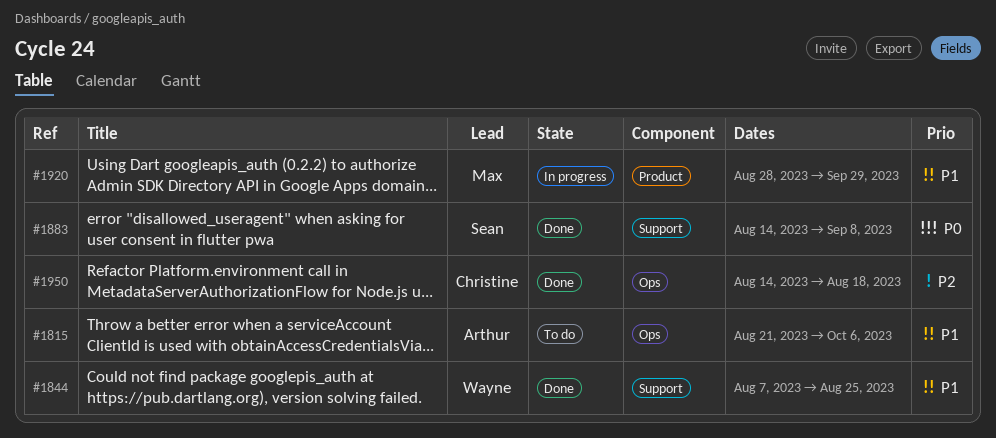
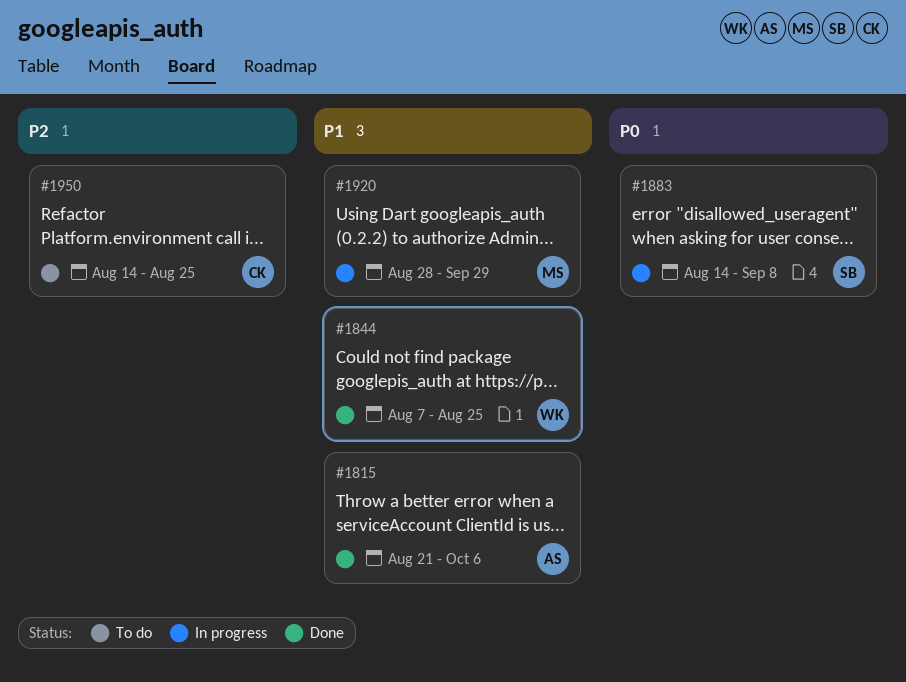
#1815, status: To do -> Done
#1883, status: Done -> In progress
#1950, status: Done -> To do
#1950, due: Aug 18 -> Aug 25

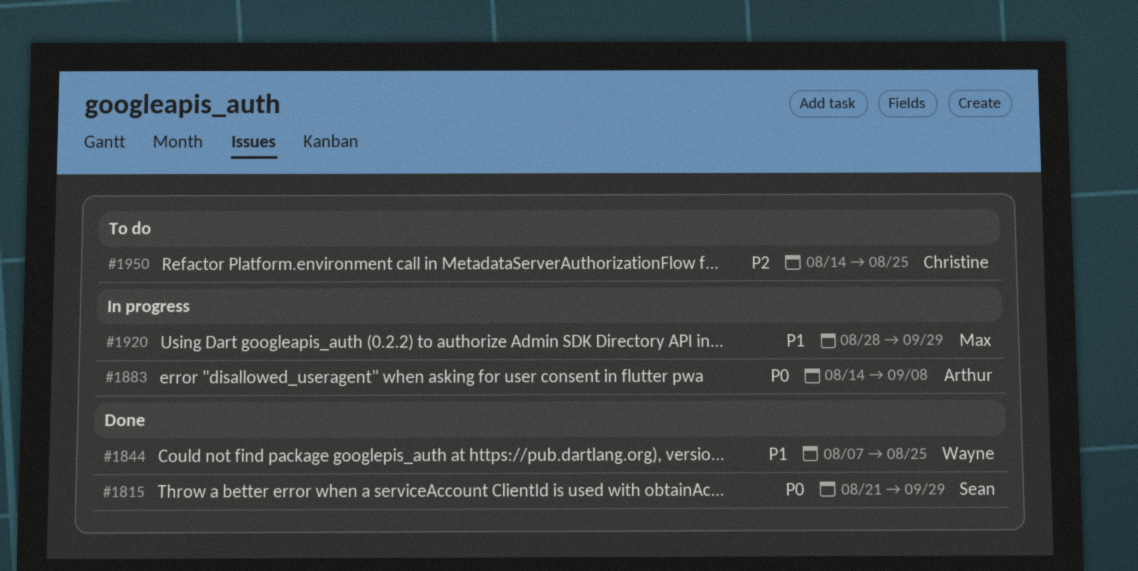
#1815, owner: Arthur -> Sean
#1815, priority: P1 -> P0
#1815, due: Oct 6 -> Sep 29
#1883, owner: Sean -> Arthur

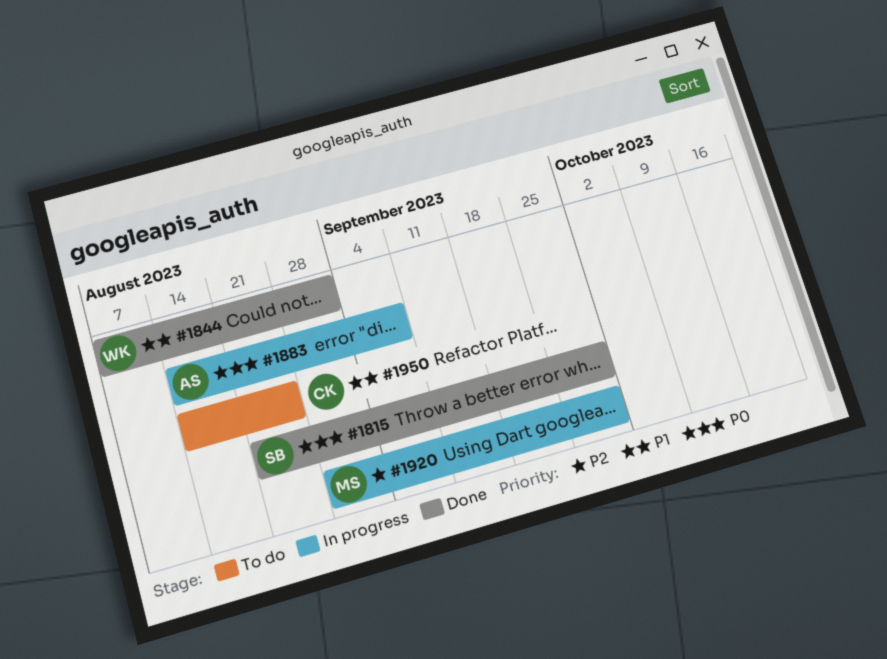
#1844, due: Aug 25 -> Sep 1
#1920, priority: P1 -> P2
#1950, priority: P2 -> P1

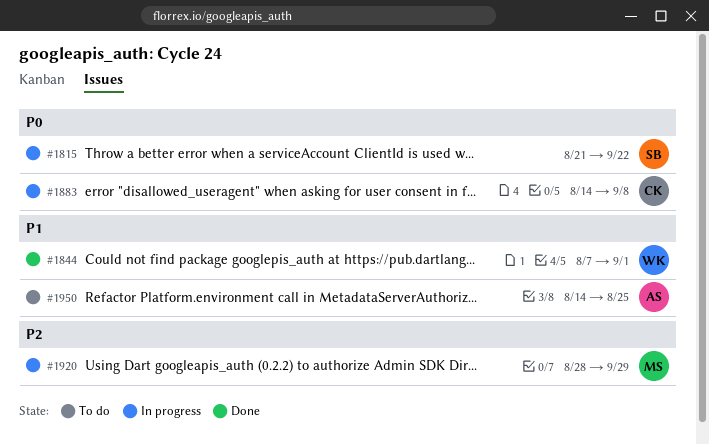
#1815, status: Done -> In progress
#1815, due: Sep 29 -> Sep 22
#1883, owner: AS -> CK
#1950, owner: CK -> AS

